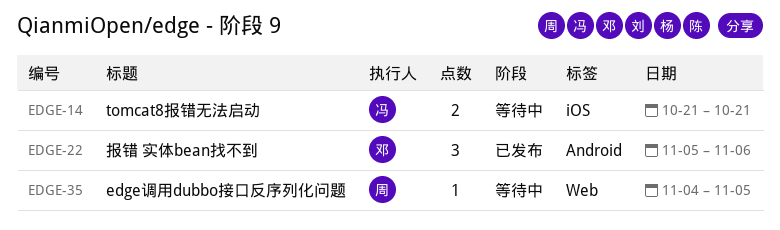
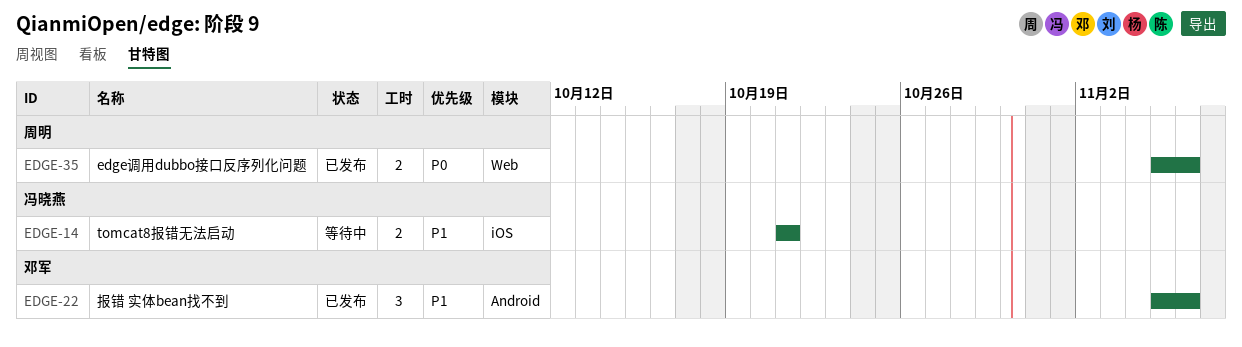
EDGE-35, status: 等待中 -> 已发布
EDGE-35, estimate: 1 -> 2
EDGE-35, start: Nov 4 -> Nov 5
EDGE-35, due: Nov 5 -> Nov 6

